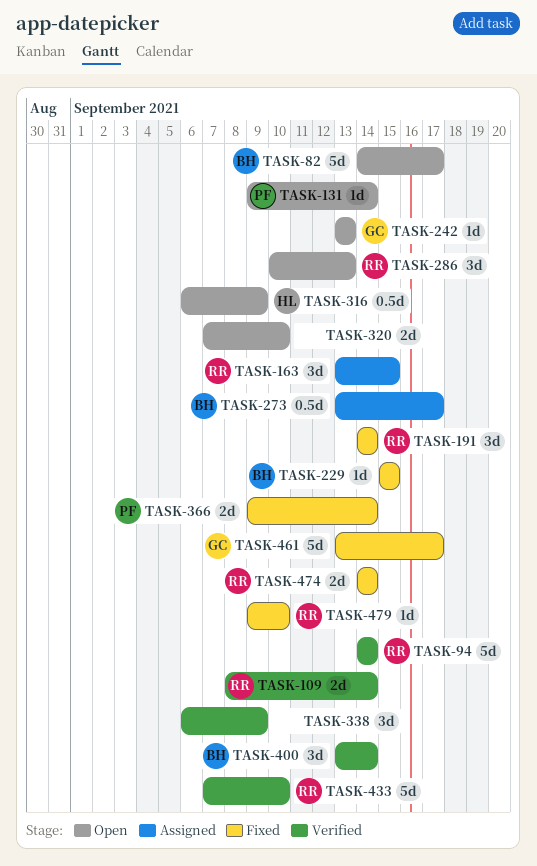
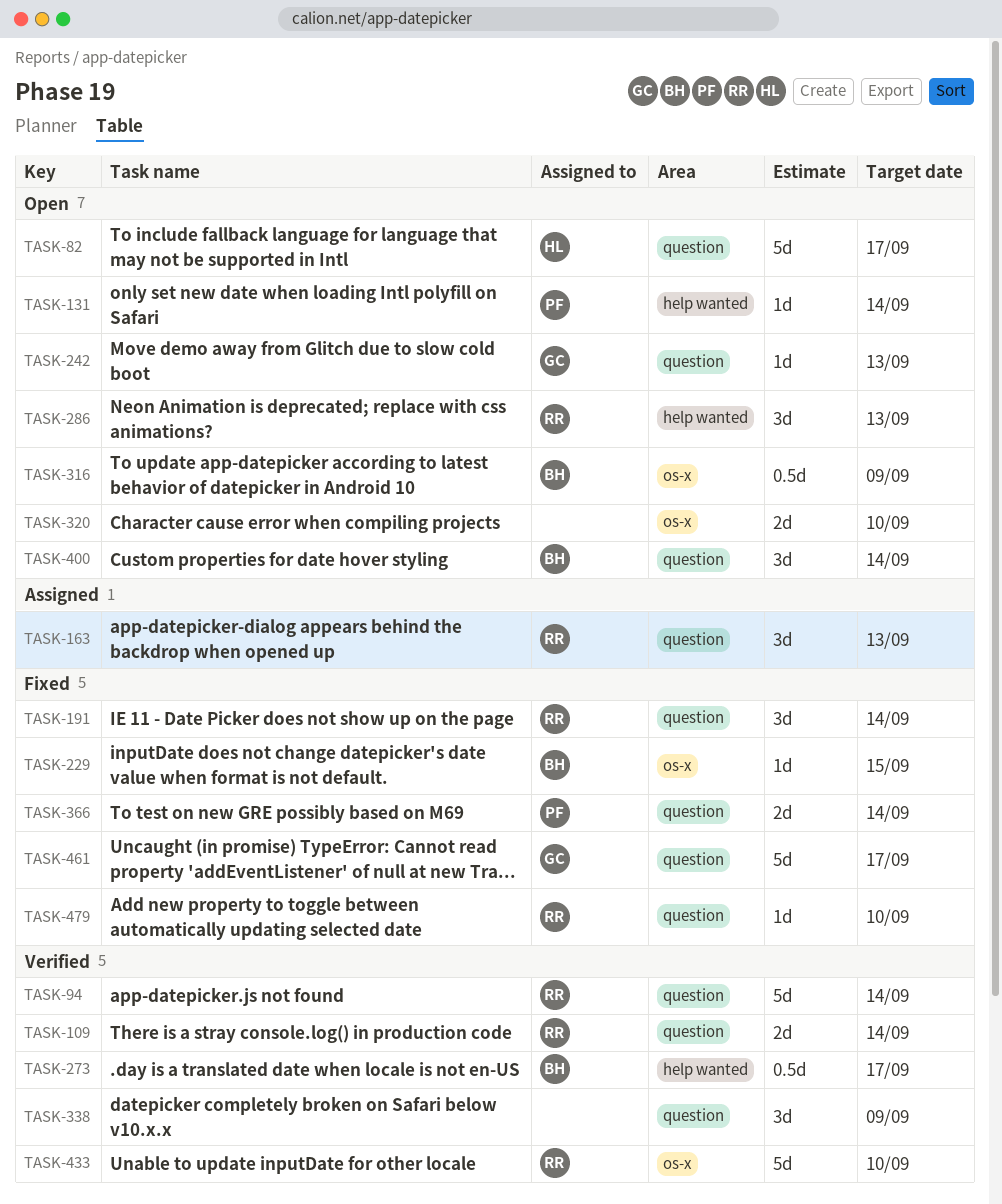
TASK-82, owner: BH -> HL
TASK-163, due: Sep 15 -> Sep 13
TASK-273, status: Assigned -> Verified
TASK-316, owner: HL -> BH
TASK-400, status: Verified -> Open
TASK-474: present -> none

